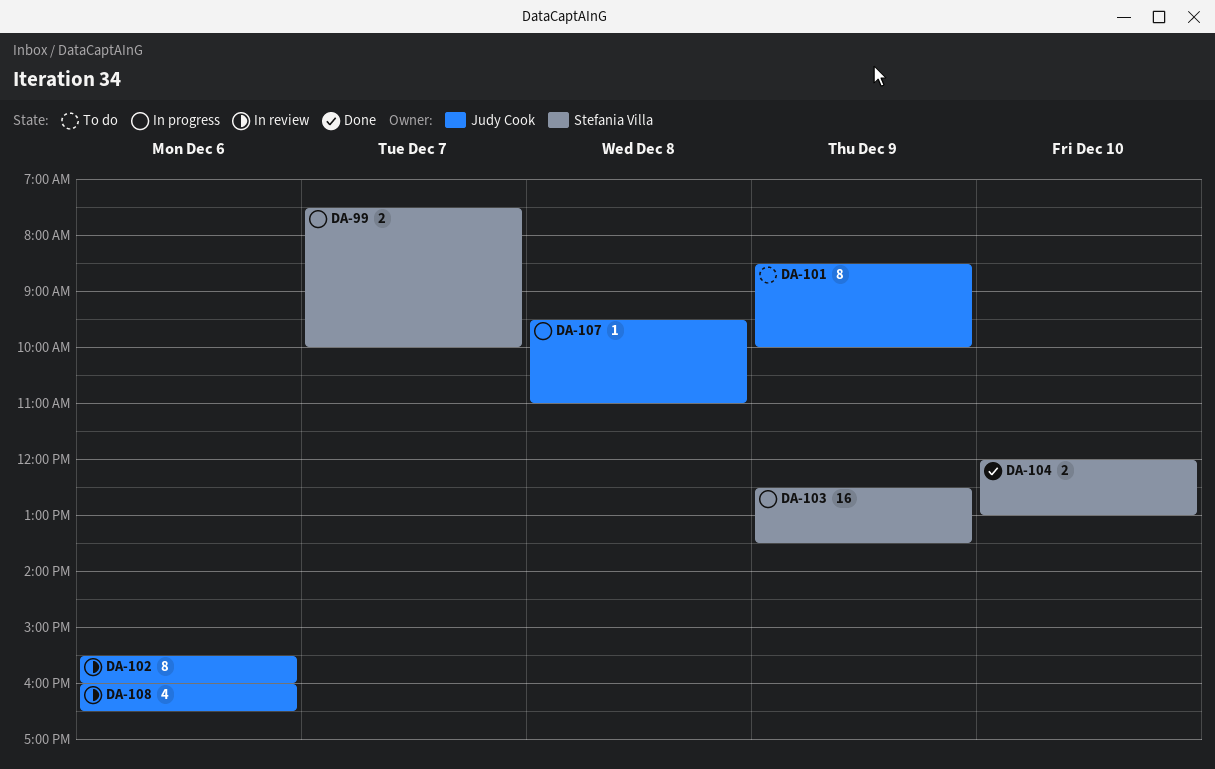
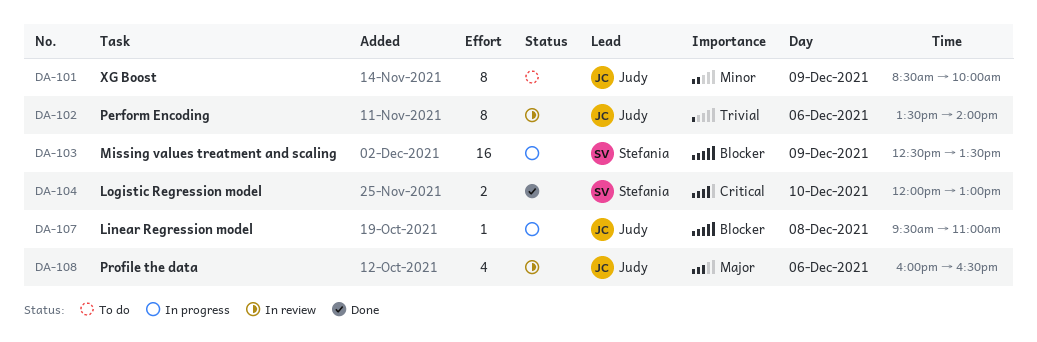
DA-99: present -> none
DA-102, begins: 15:30 -> 13:30
DA-102, ends: 16:00 -> 14:00

